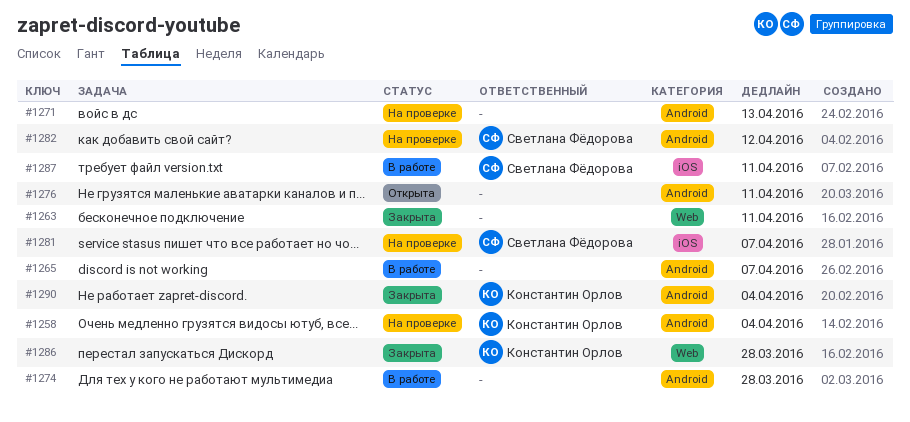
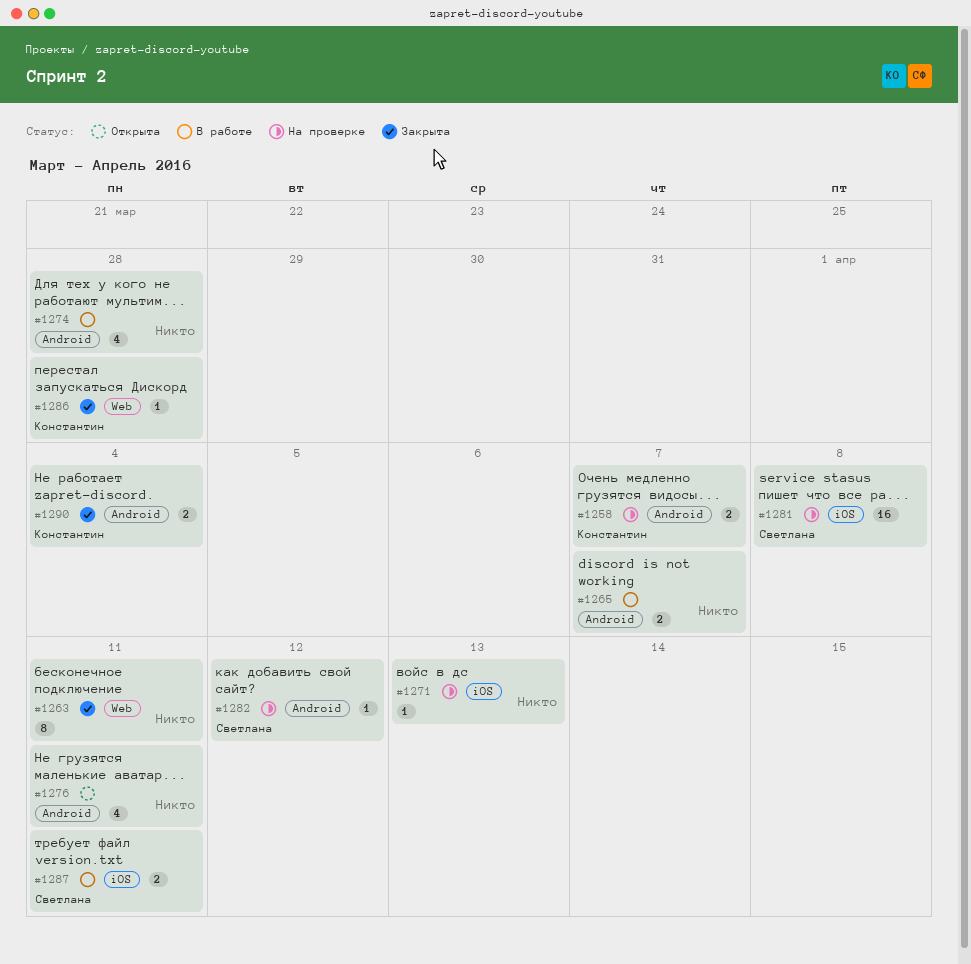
#1258, due: Apr 4 -> Apr 7
#1271, label: Android -> iOS
#1281, due: Apr 7 -> Apr 8

